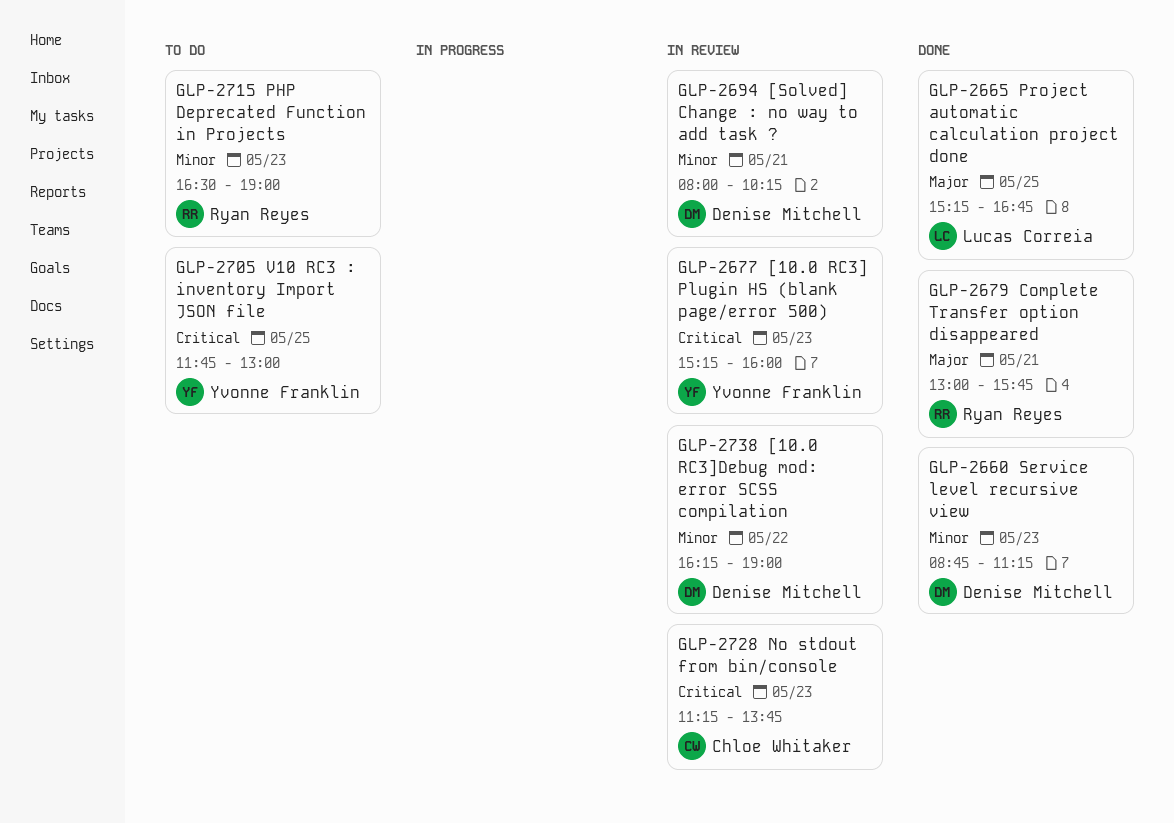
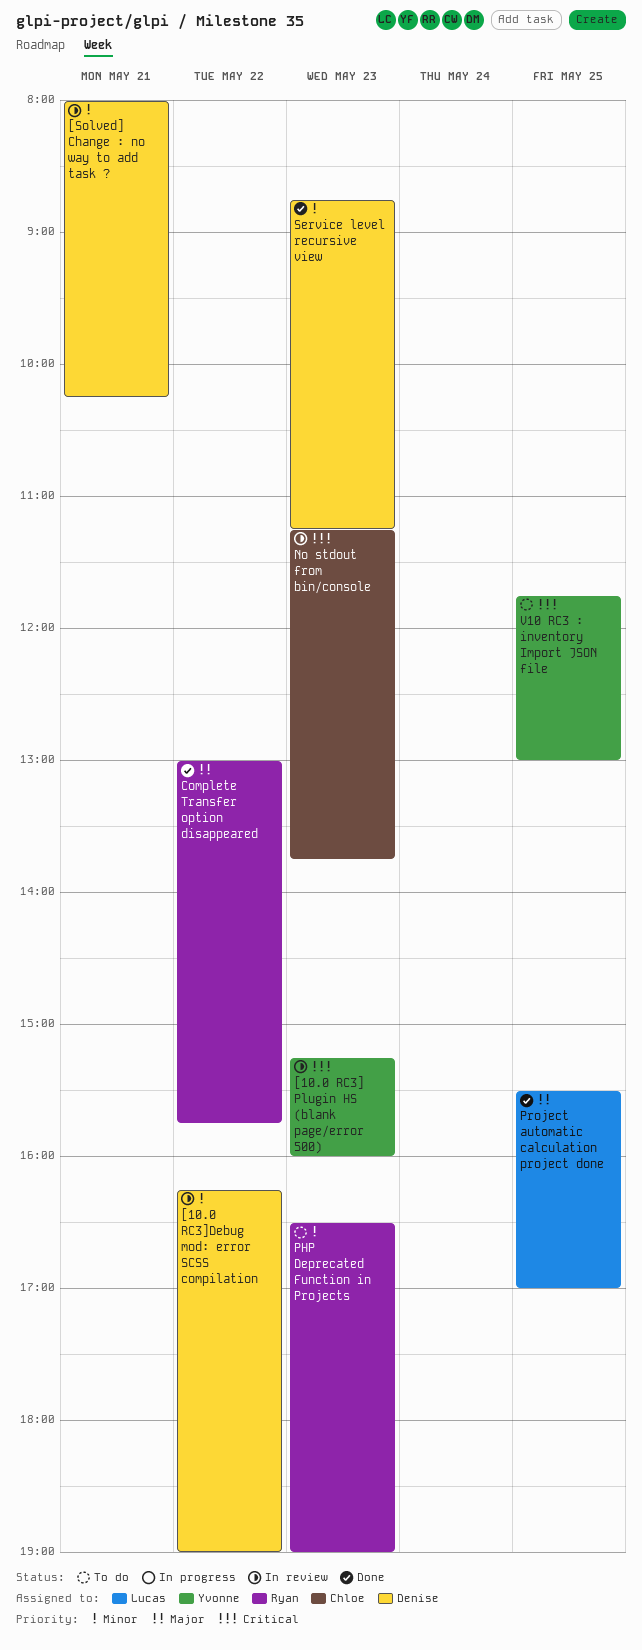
Complete Transfer option disappeared, day: May 21 -> May 22
Project automatic calculation project done, begins: 15:15 -> 15:30
Project automatic calculation project done, ends: 16:45 -> 17:00

